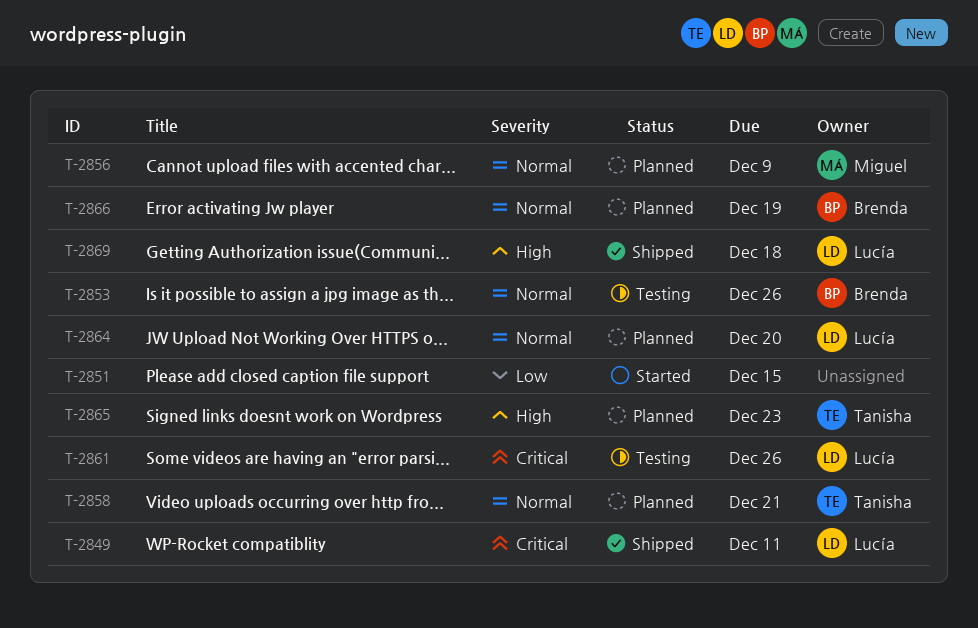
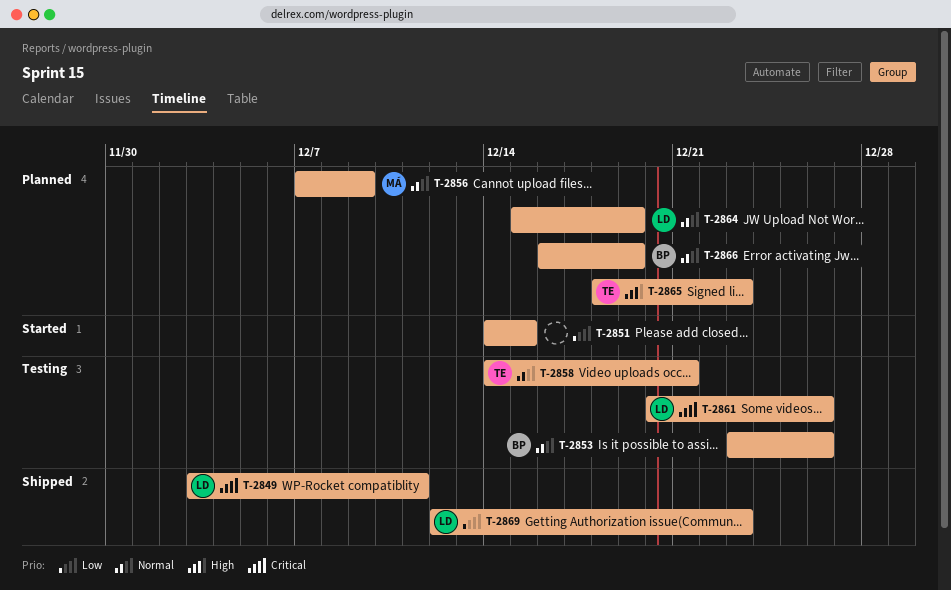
T-2858, status: Planned -> Testing
T-2864, due: Dec 20 -> Dec 19
T-2869, priority: High -> Low
T-2869, due: Dec 18 -> Dec 23

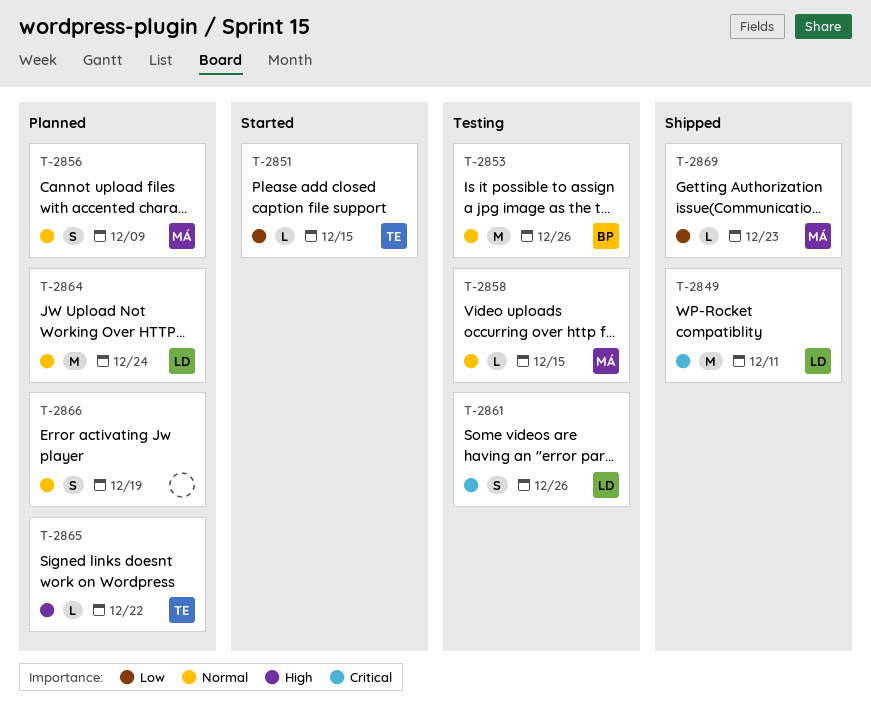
T-2851, owner: none -> TE
T-2858, owner: TE -> MÁ
T-2858, due: Dec 21 -> Dec 15
T-2864, due: Dec 19 -> Dec 24
T-2865, due: Dec 23 -> Dec 22
T-2866, owner: BP -> none
T-2869, owner: LD -> MÁ

